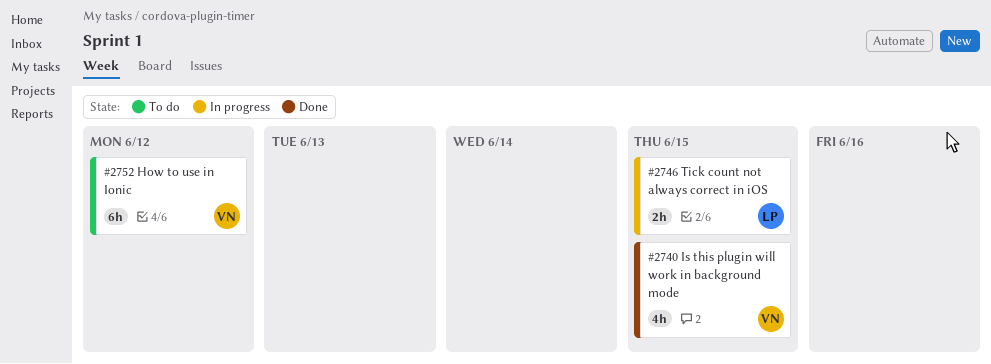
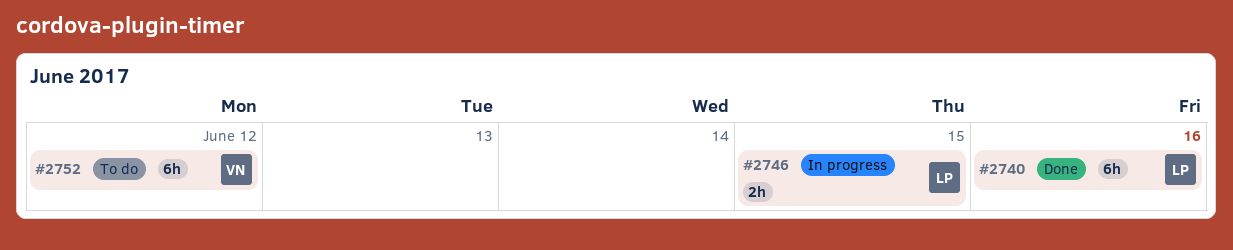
#2740, owner: VN -> LP
#2740, estimate: 4h -> 6h
#2740, due: Jun 15 -> Jun 16

